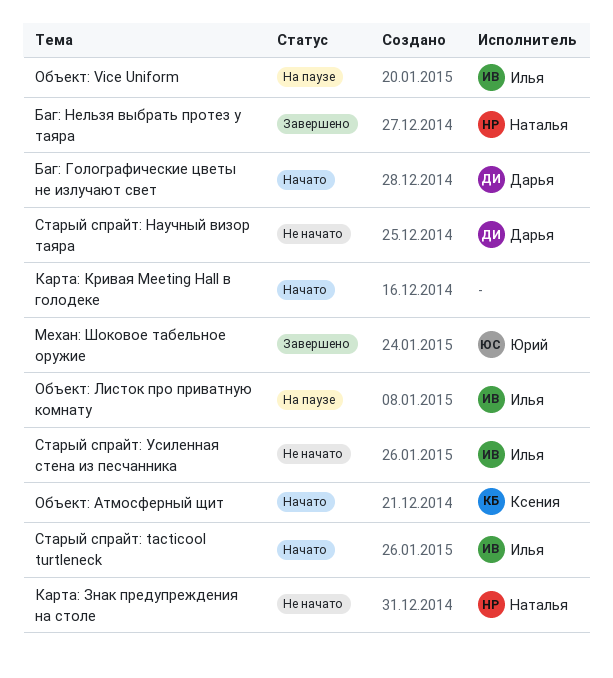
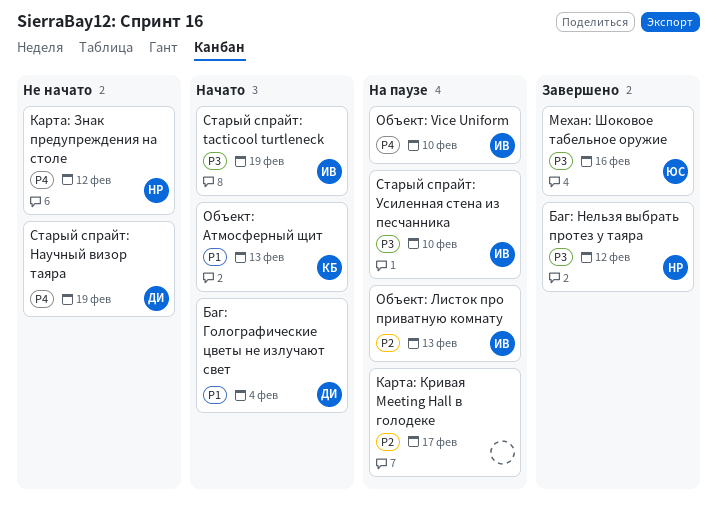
Карта: Кривая Meeting Hall в голодеке, status: Начато -> На паузе
Старый спрайт: Усиленная стена из песчанника, status: Не начато -> На паузе

